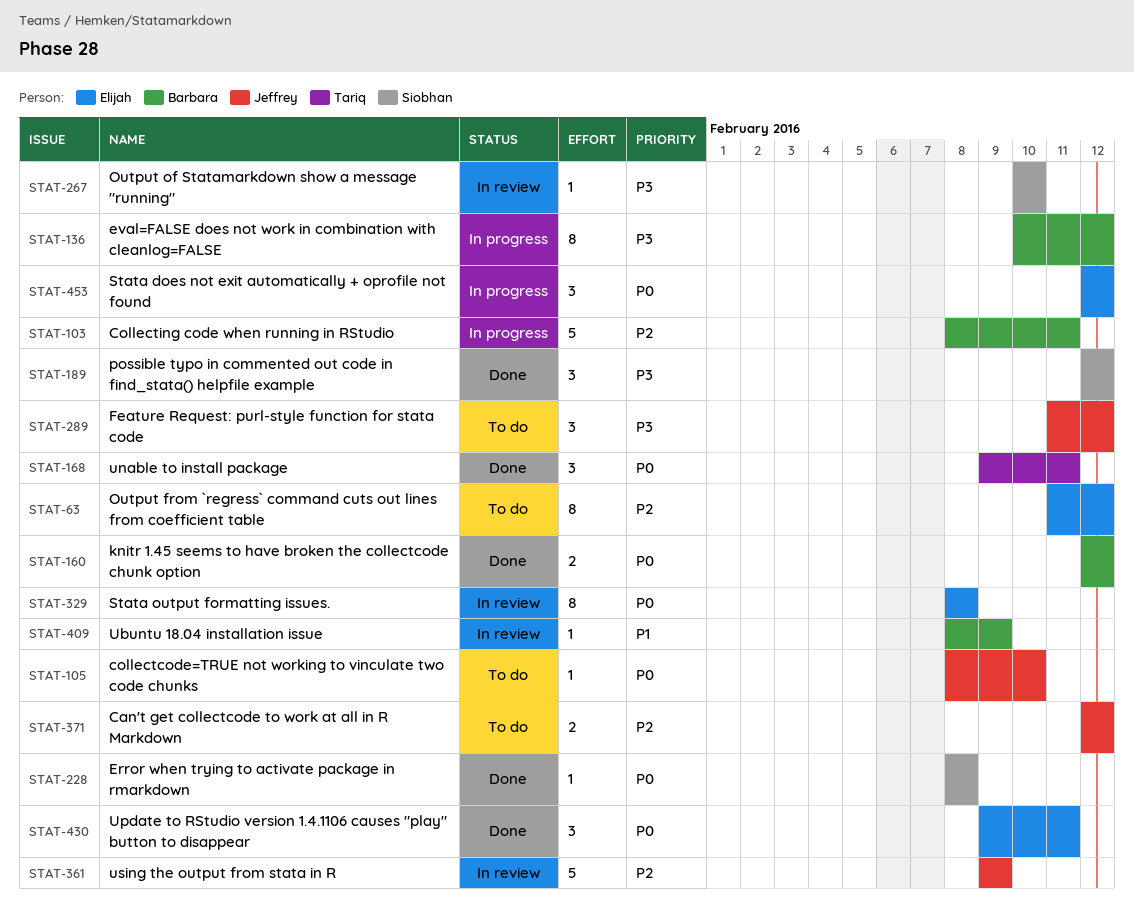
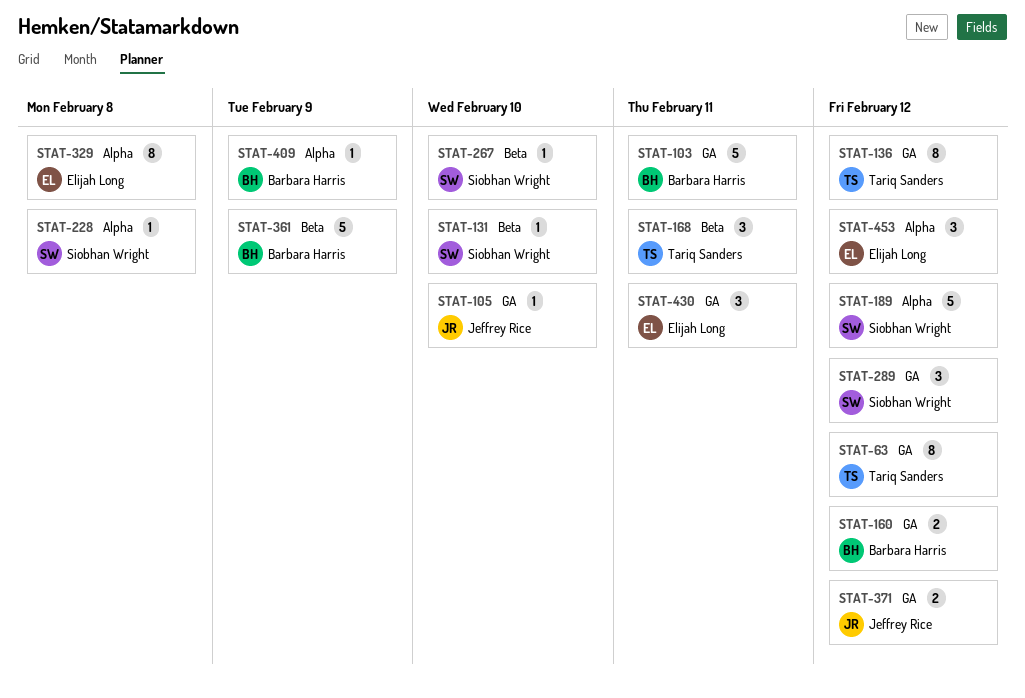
STAT-63, owner: Elijah Long -> Tariq Sanders
STAT-131: none -> present
STAT-136, owner: Barbara Harris -> Tariq Sanders
STAT-189, estimate: 3 -> 5
STAT-289, owner: Jeffrey Rice -> Siobhan Wright
STAT-361, owner: Jeffrey Rice -> Barbara Harris

